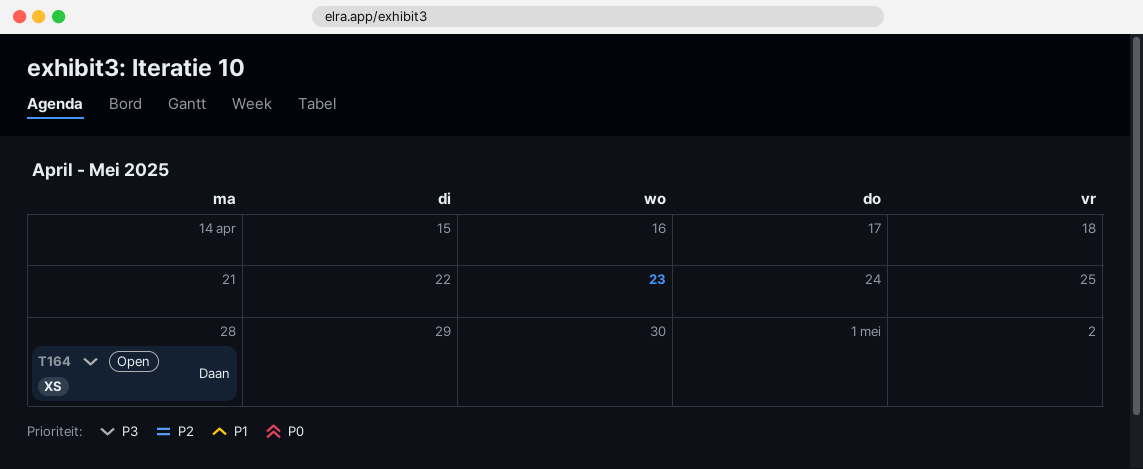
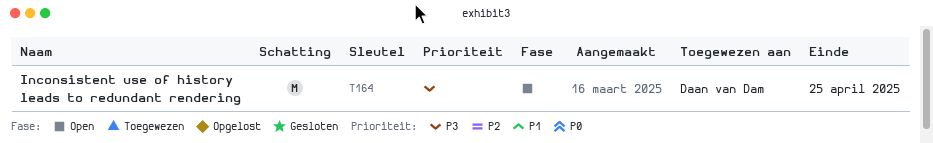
T164, estimate: XS -> M
T164, due: Apr 28 -> Apr 25

